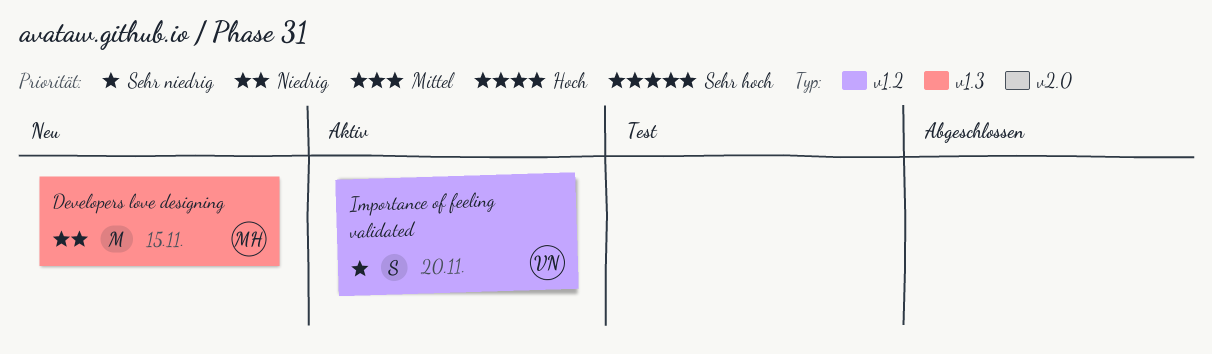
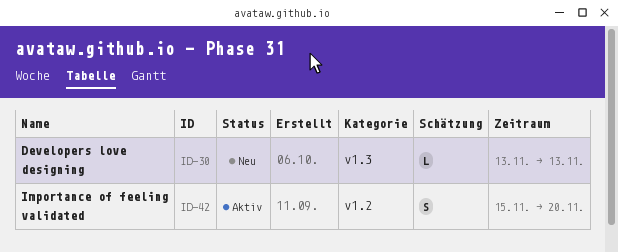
Developers love designing, estimate: M -> L
Developers love designing, due: Nov 15 -> Nov 13

